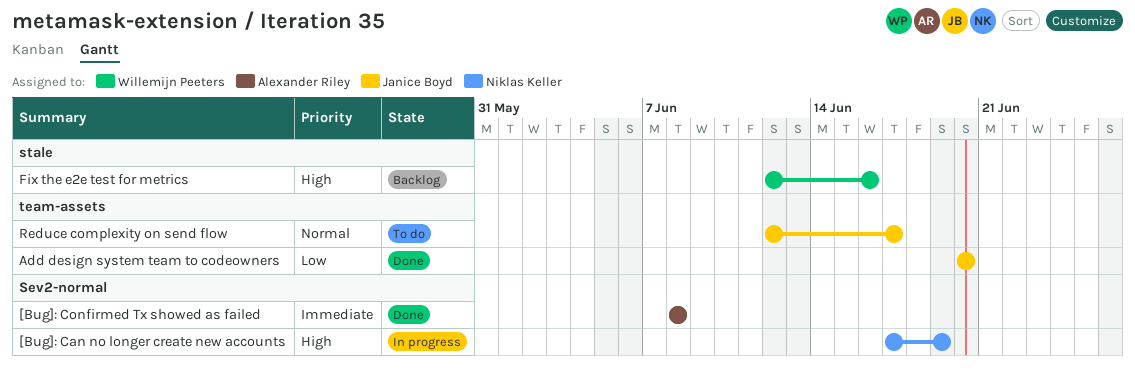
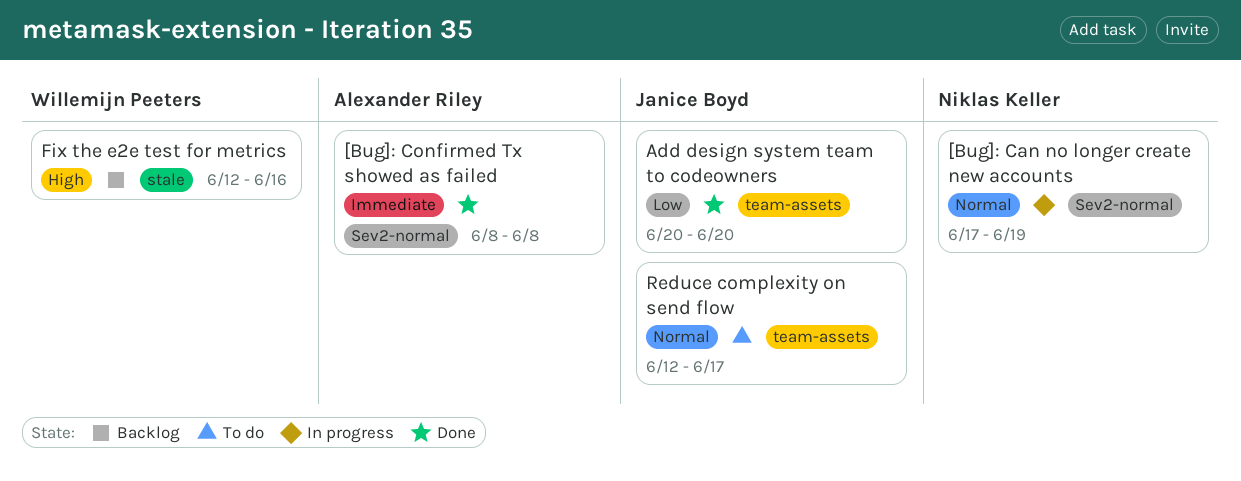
[Bug]: Can no longer create new accounts, priority: High -> Normal

